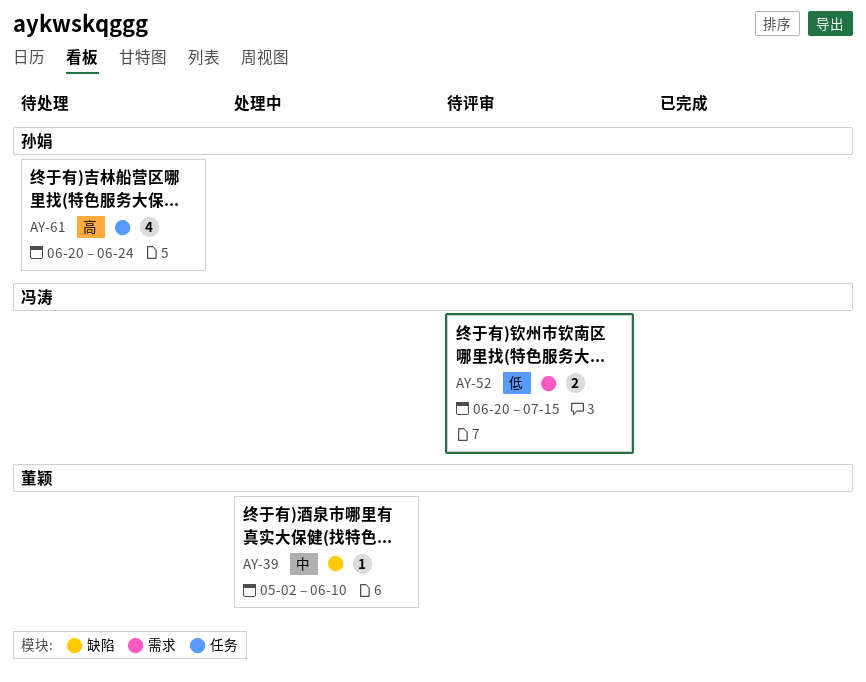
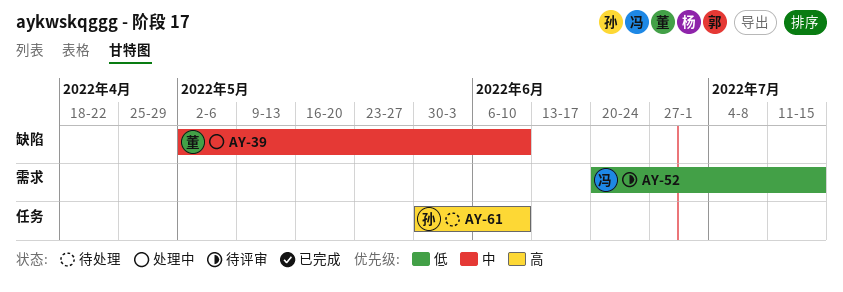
AY-61, start: Jun 20 -> May 30
AY-61, due: Jun 24 -> Jun 10

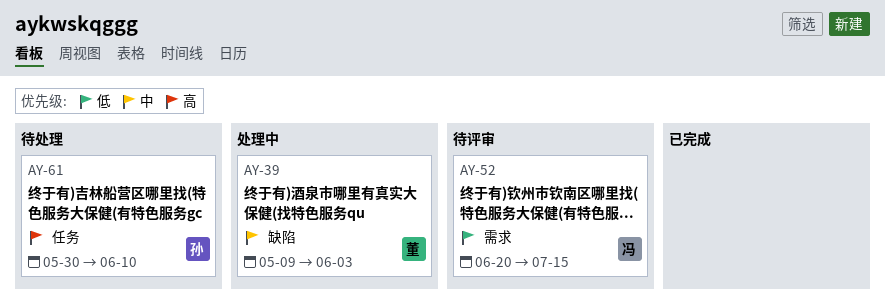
AY-39, start: May 2 -> May 9
AY-39, due: Jun 10 -> Jun 3

